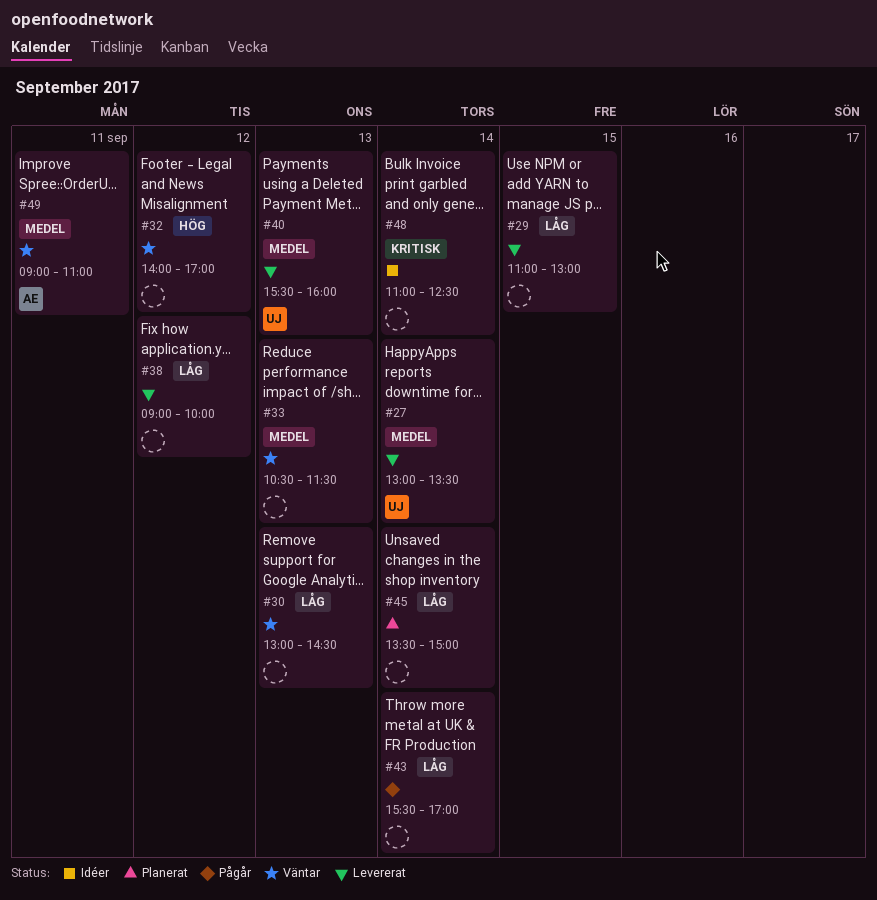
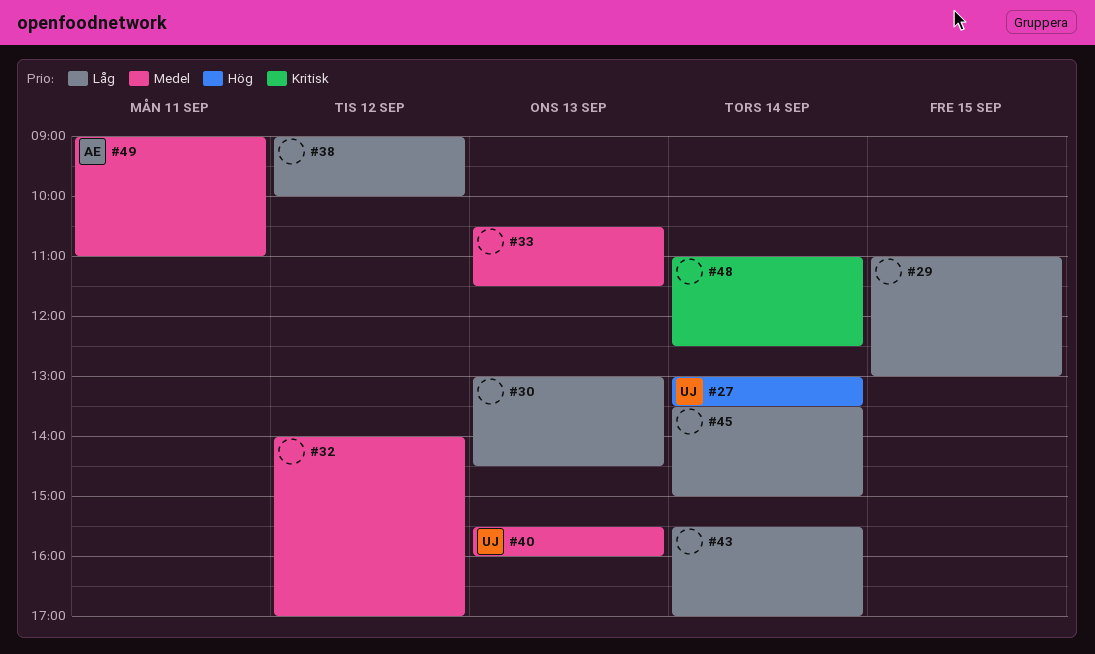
#27, priority: Medel -> Hög
#32, priority: Hög -> Medel

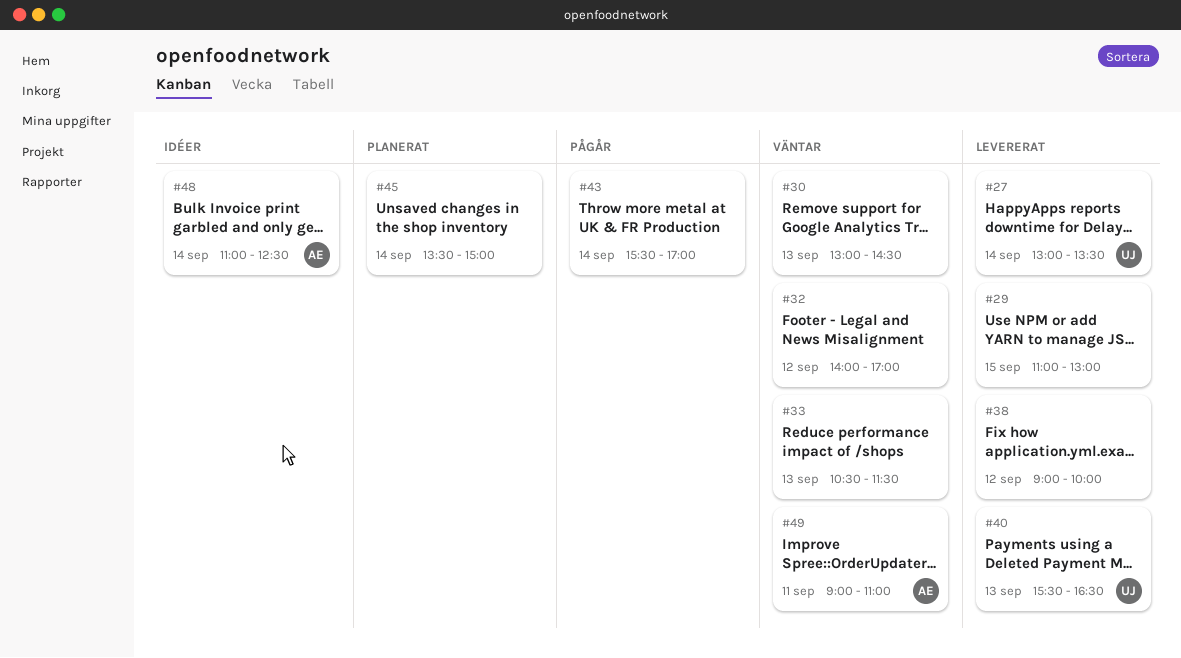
#40, ends: 16:00 -> 16:30
#48, owner: none -> AE

